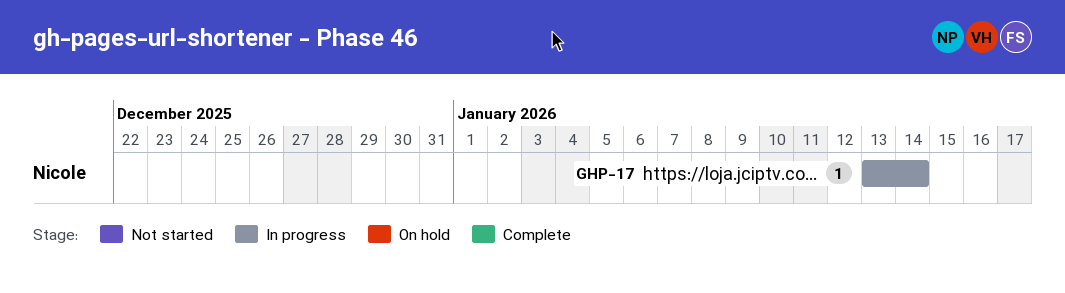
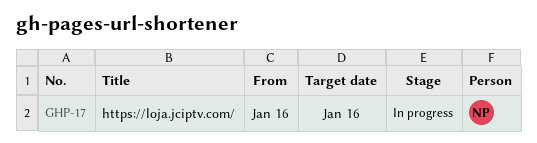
GHP-17, start: Jan 13 -> Jan 16
GHP-17, due: Jan 14 -> Jan 16

